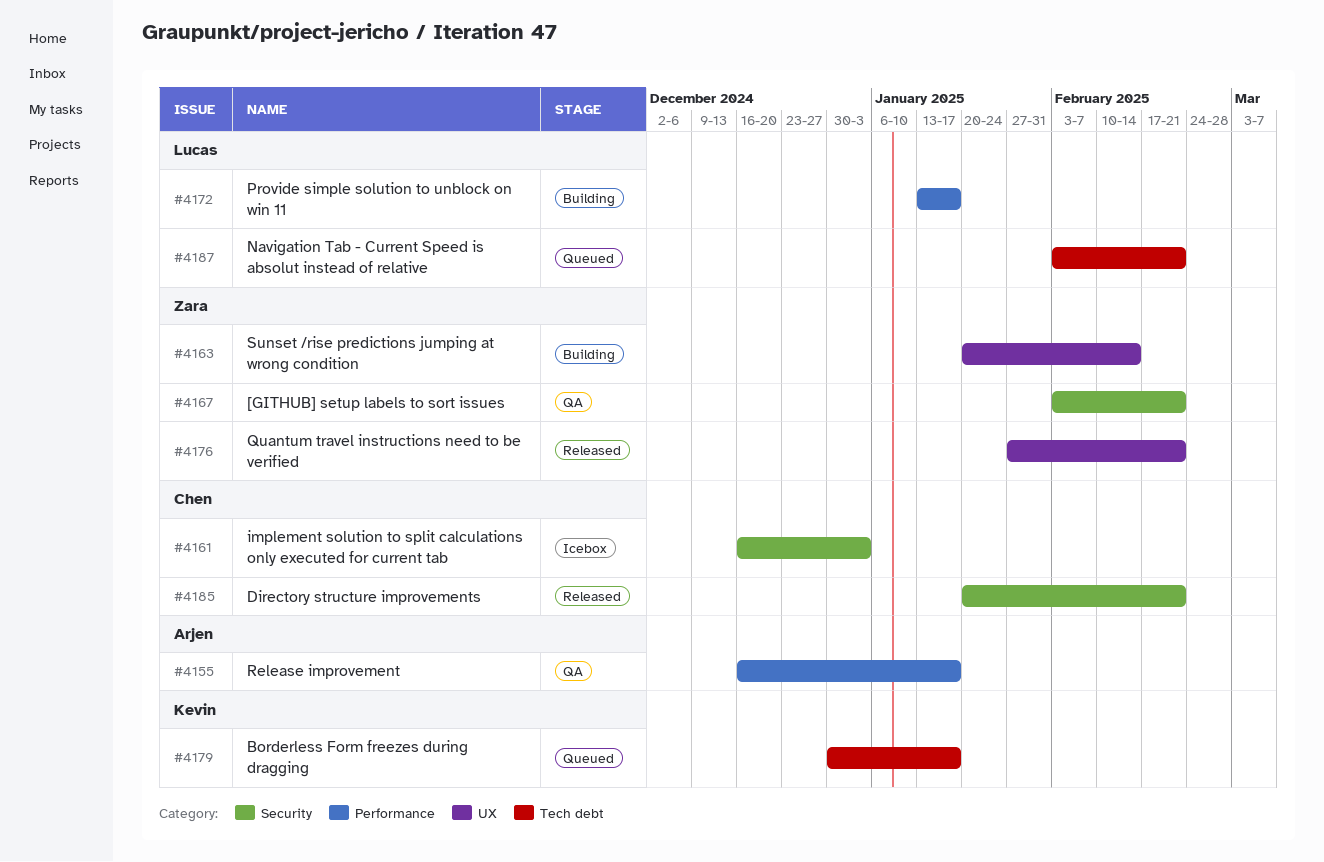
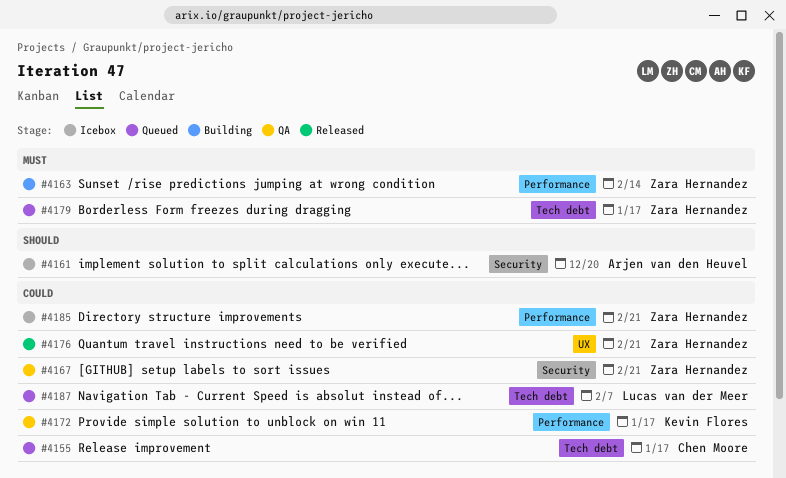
#4155, status: QA -> Queued
#4155, owner: Arjen van den Heuvel -> Chen Moore
#4155, label: Performance -> Tech debt
#4161, owner: Chen Moore -> Arjen van den Heuvel
#4161, due: Jan 3 -> Dec 20
#4163, label: UX -> Performance
#4172, status: Building -> QA
#4172, owner: Lucas van der Meer -> Kevin Flores
#4179, owner: Kevin Flores -> Zara Hernandez
#4185, status: Released -> Icebox
#4185, owner: Chen Moore -> Zara Hernandez
#4185, label: Security -> Performance
#4187, due: Feb 21 -> Feb 7

